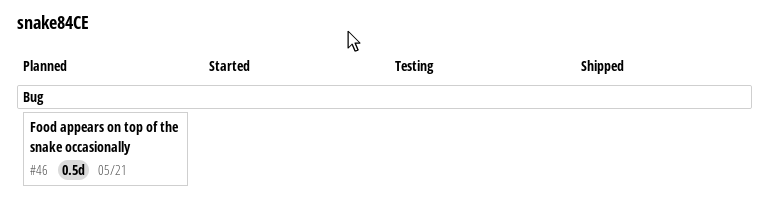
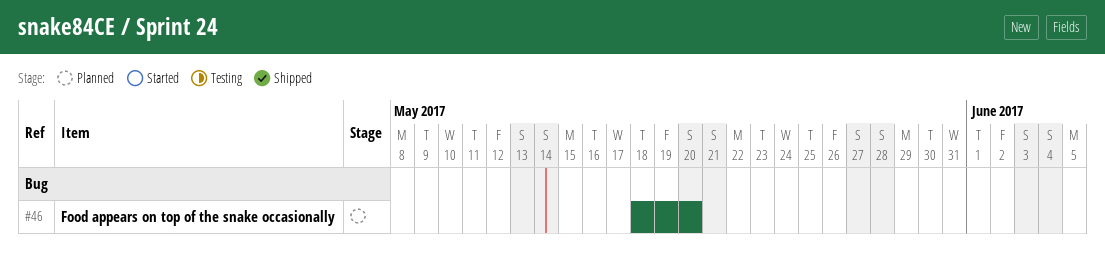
#46, due: May 21 -> May 20

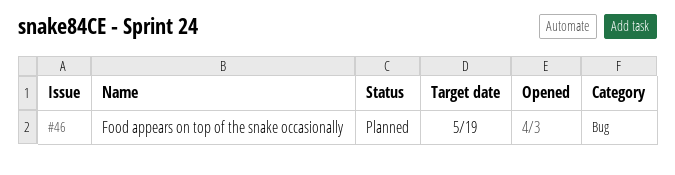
#46, due: May 20 -> May 19

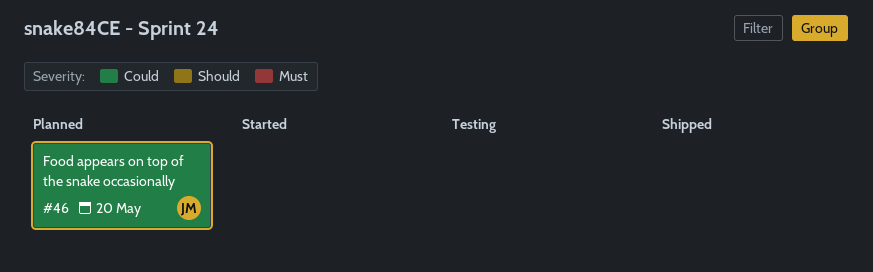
#46, due: May 19 -> May 20

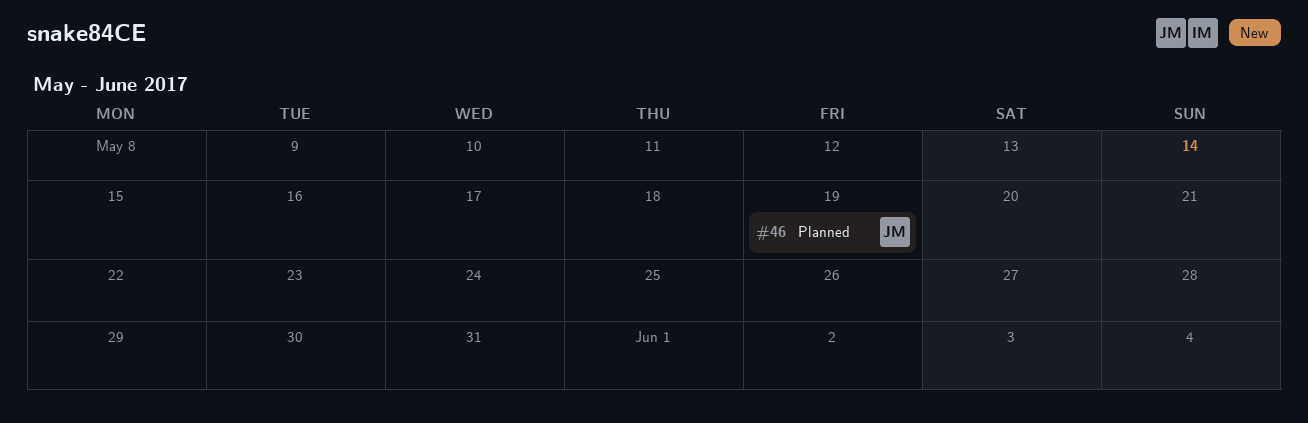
#46, due: May 20 -> May 19

